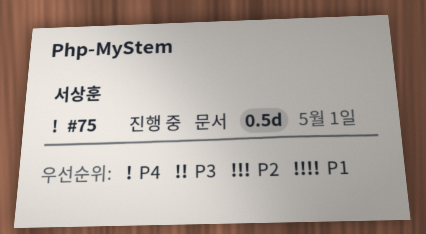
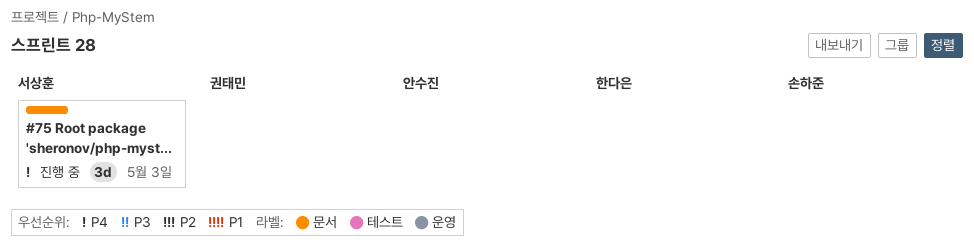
#75, estimate: 0.5d -> 3d
#75, due: May 1 -> May 3

